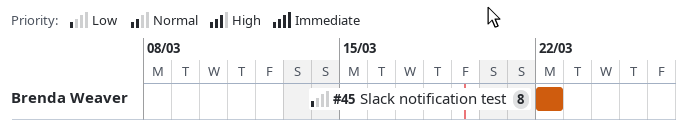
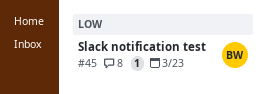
#45, estimate: 8 -> 1
#45, due: Mar 22 -> Mar 23

